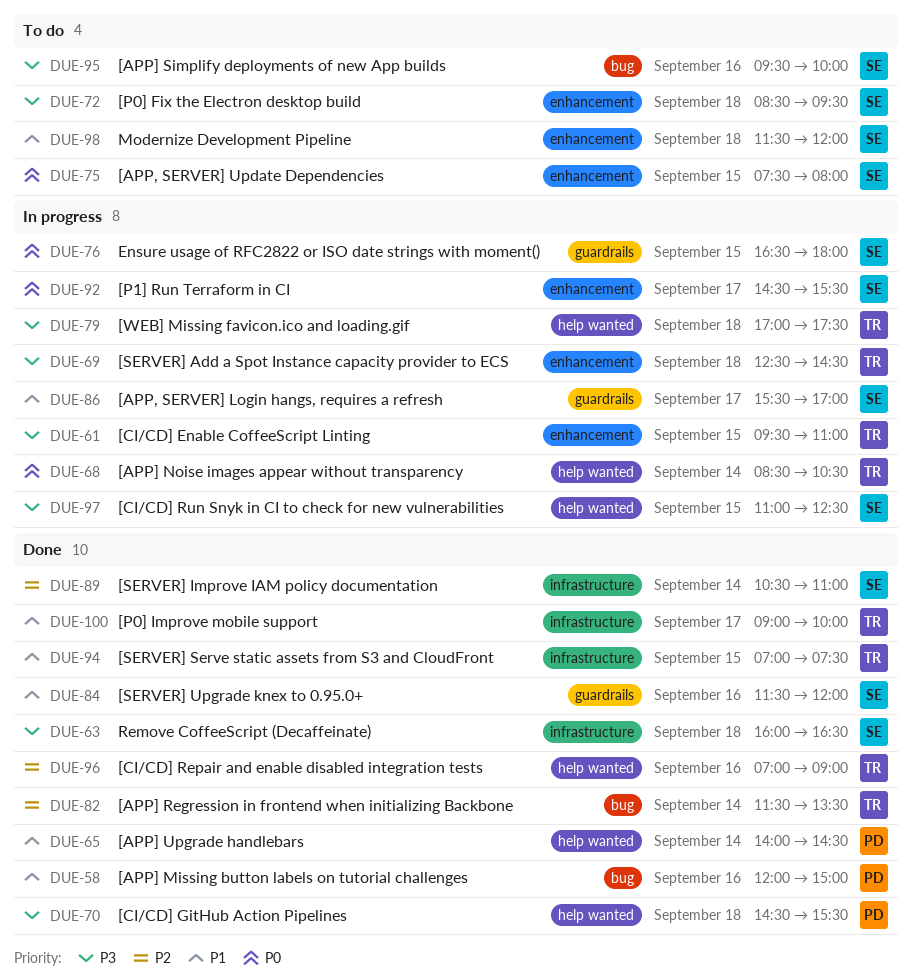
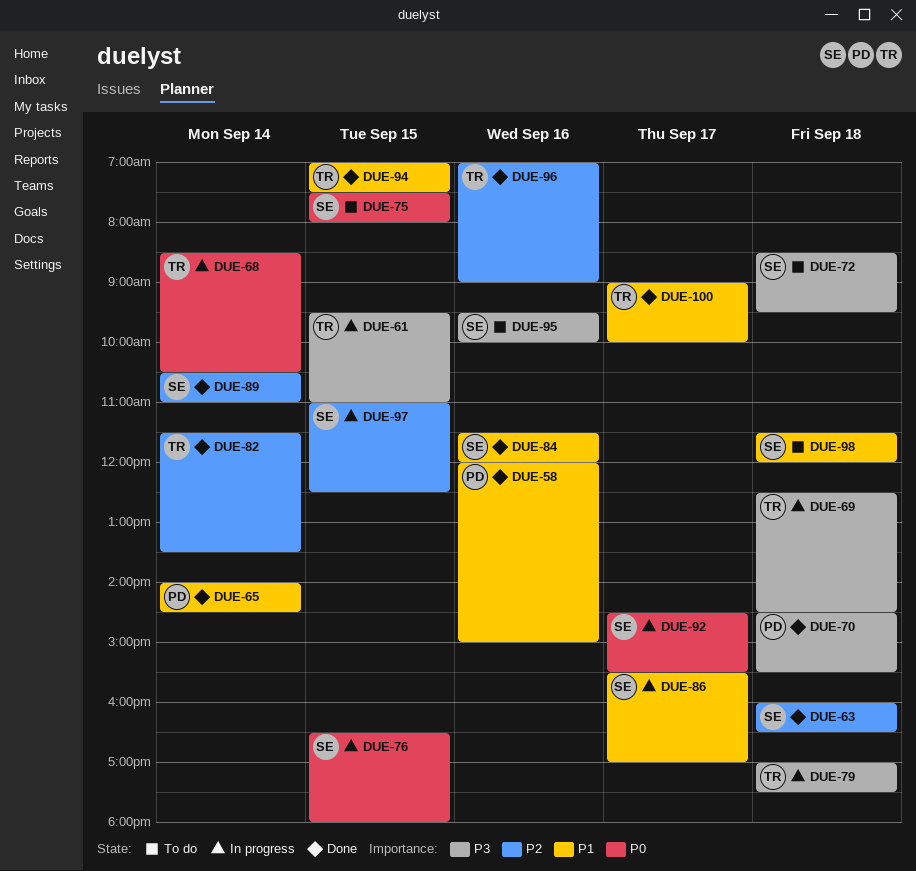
DUE-63, priority: P3 -> P2
DUE-97, priority: P3 -> P2

